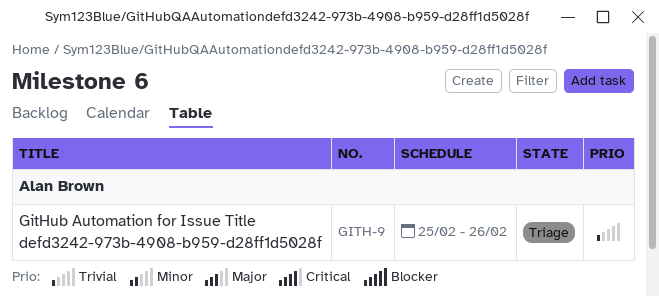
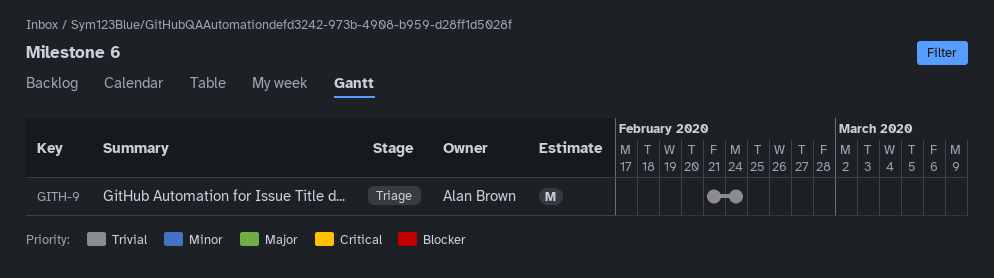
GITH-9, start: Feb 25 -> Feb 21
GITH-9, due: Feb 26 -> Feb 24

